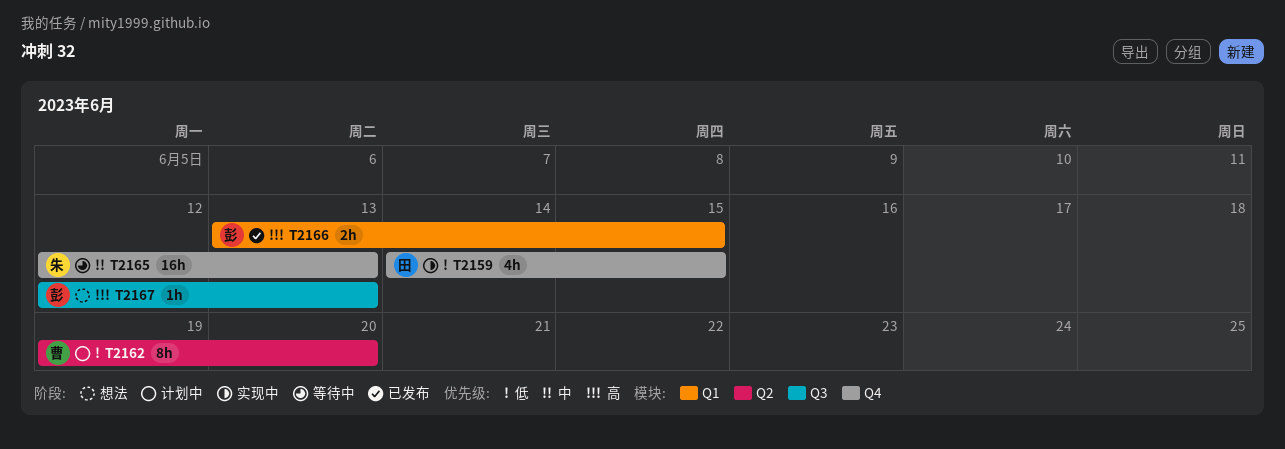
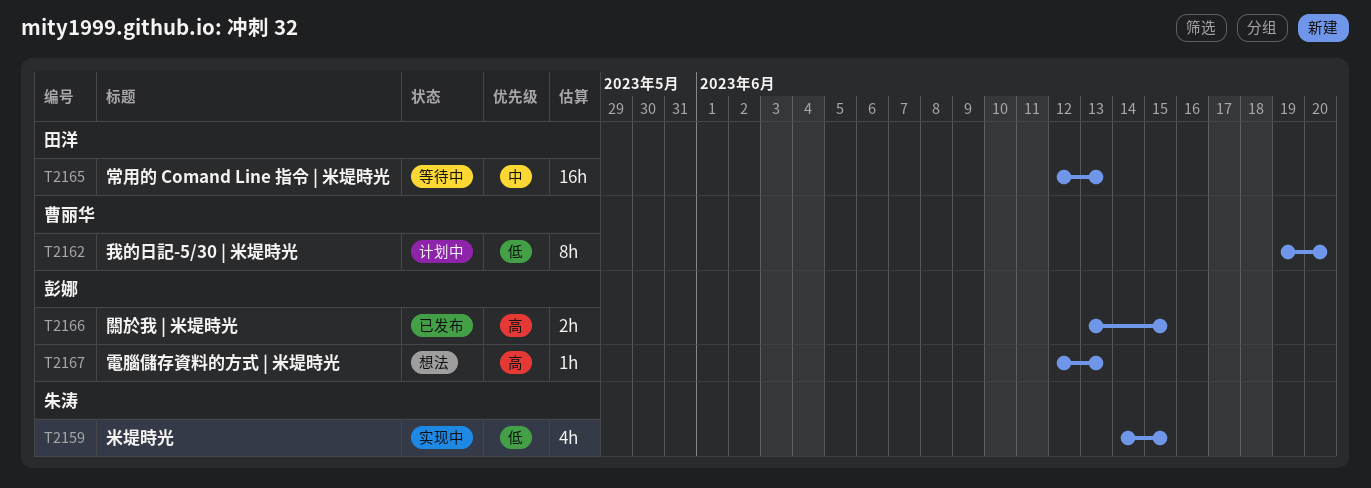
T2159, owner: 田洋 -> 朱涛
T2165, owner: 朱涛 -> 田洋

